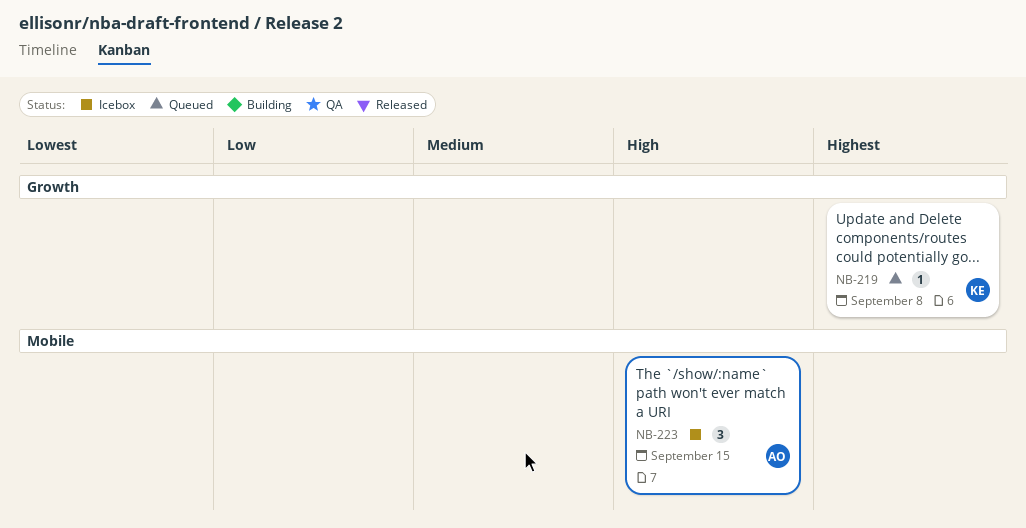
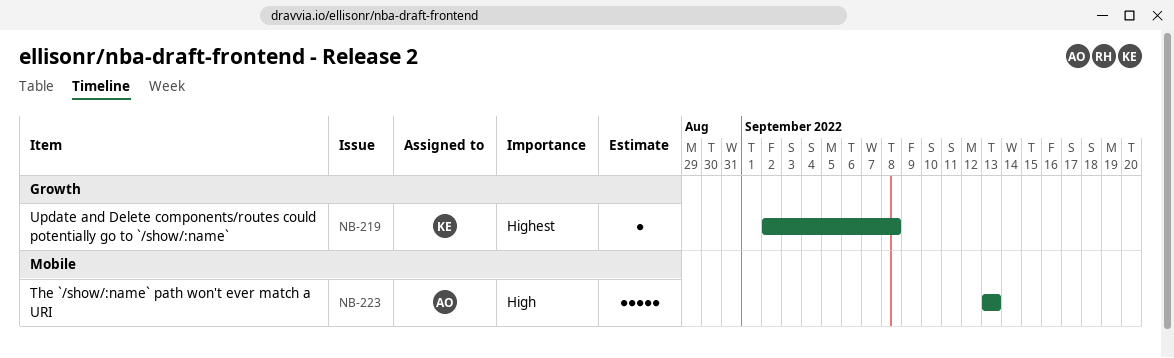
NB-223, estimate: 3 -> 5
NB-223, due: Sep 15 -> Sep 13

